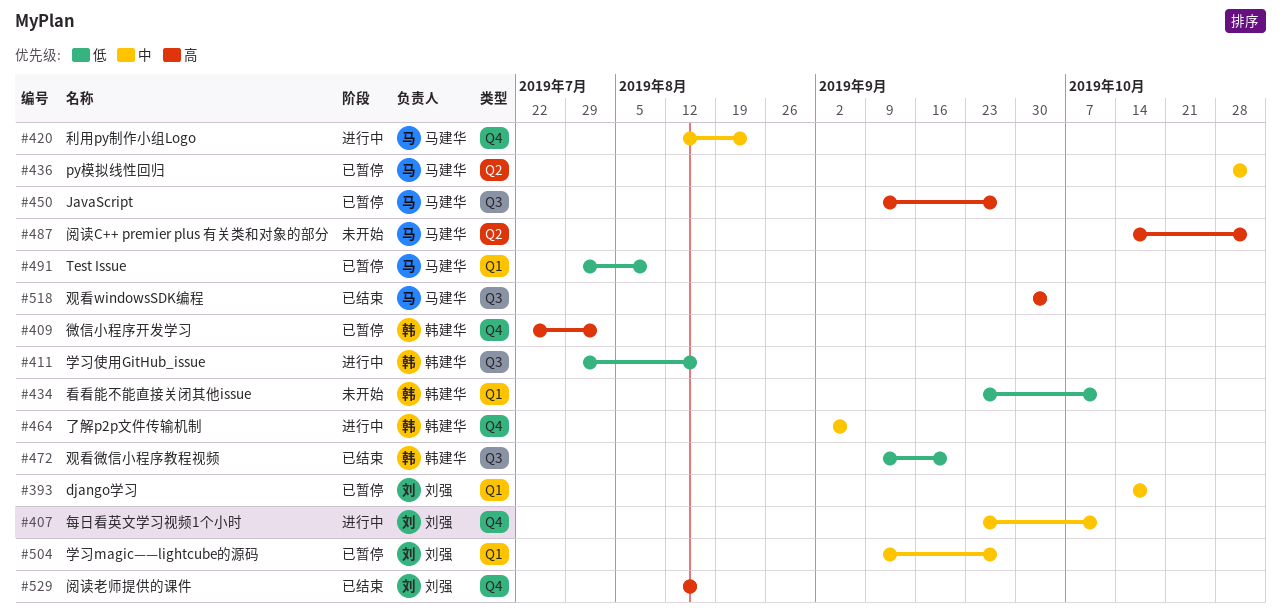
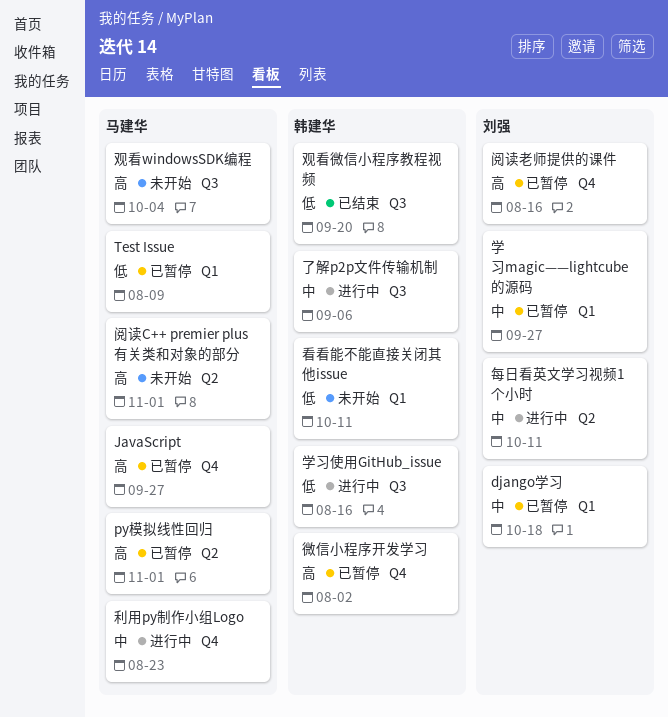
JavaScript, label: Q3 -> Q4
py模拟线性回归, priority: 中 -> 高
了解p2p文件传输机制, label: Q4 -> Q3
每日看英文学习视频1个小时, label: Q4 -> Q2
观看windowsSDK编程, status: 已结束 -> 未开始
阅读老师提供的课件, status: 已结束 -> 已暂停

